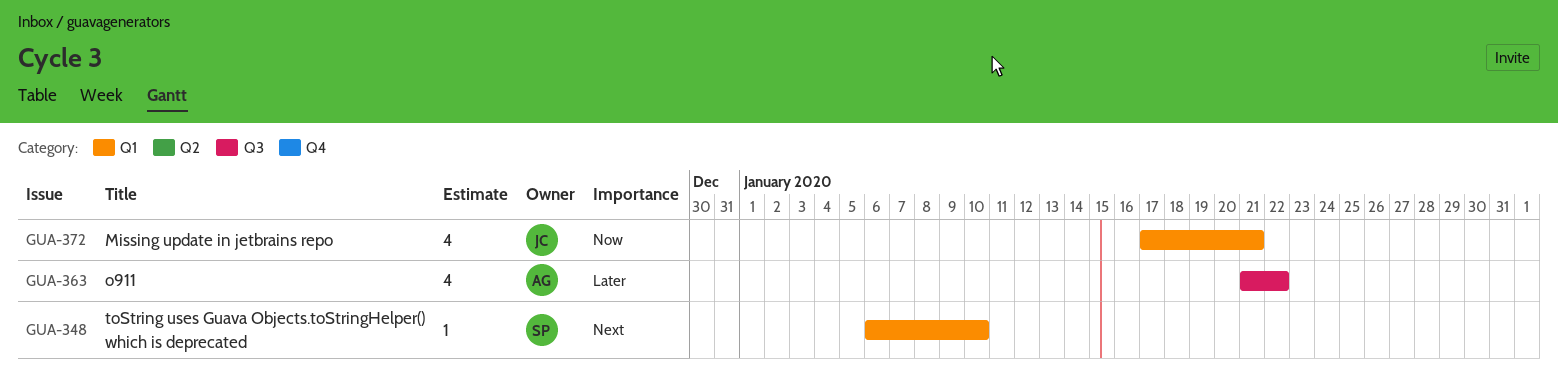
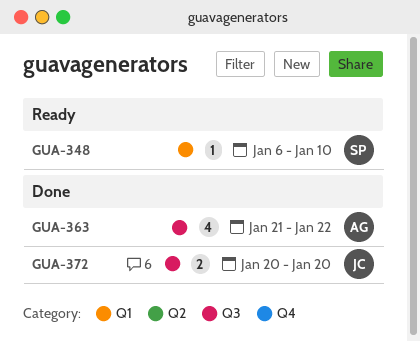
GUA-372, label: Q1 -> Q3
GUA-372, estimate: 4 -> 2
GUA-372, start: Jan 17 -> Jan 20
GUA-372, due: Jan 21 -> Jan 20

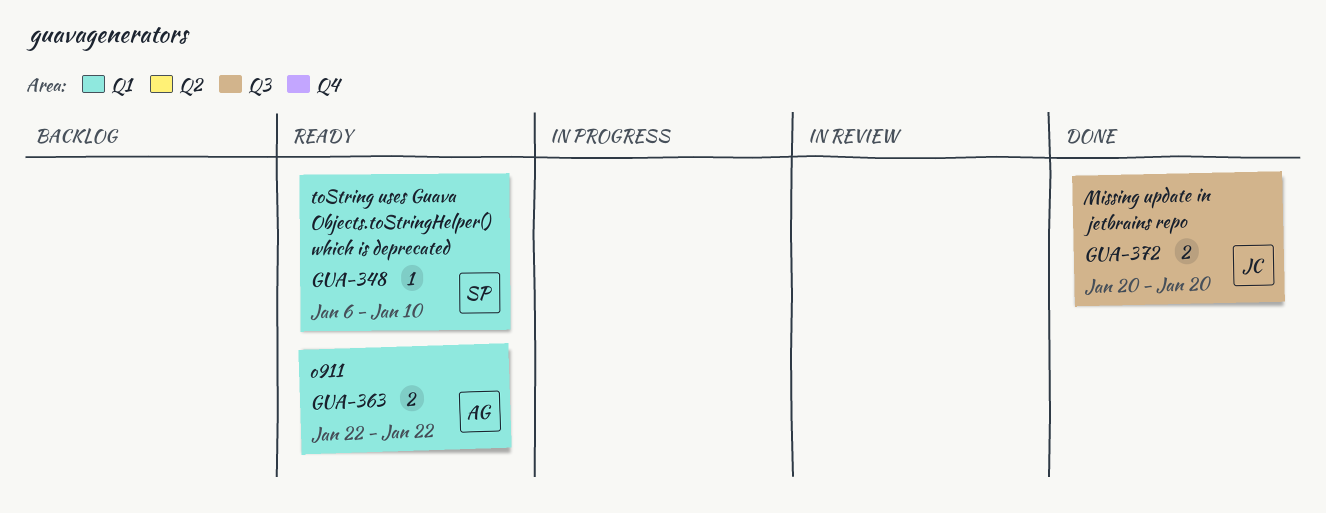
GUA-363, status: Done -> Ready
GUA-363, label: Q3 -> Q1
GUA-363, estimate: 4 -> 2
GUA-363, start: Jan 21 -> Jan 22

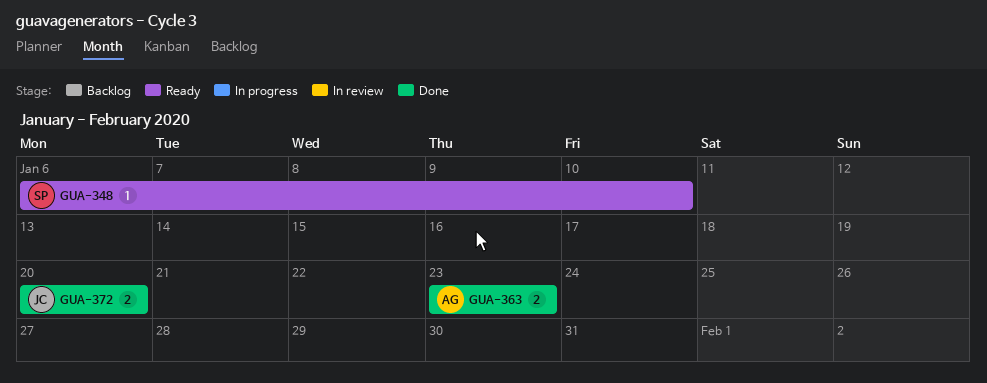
GUA-363, status: Ready -> Done
GUA-363, start: Jan 22 -> Jan 23
GUA-363, due: Jan 22 -> Jan 23

